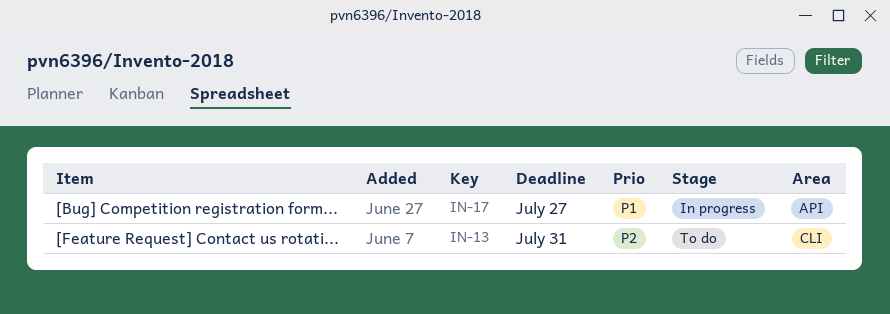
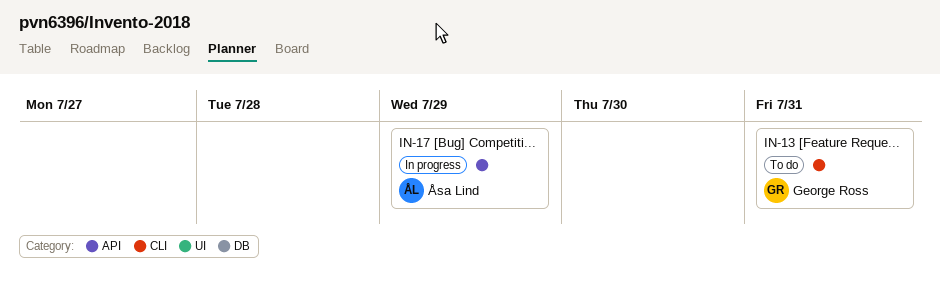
IN-17, due: Jul 27 -> Jul 29

